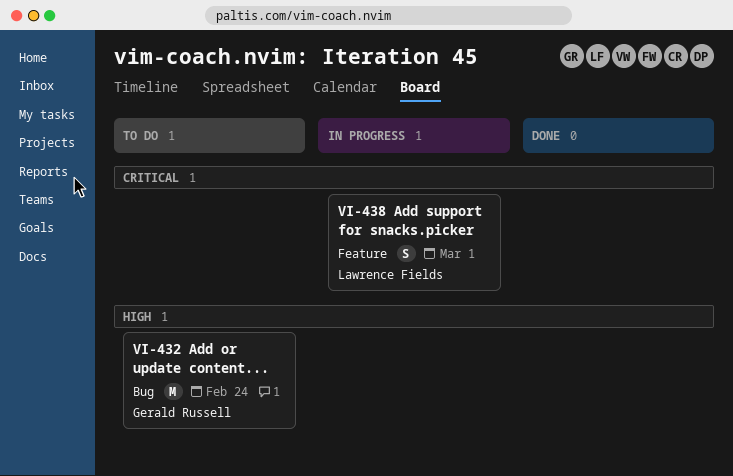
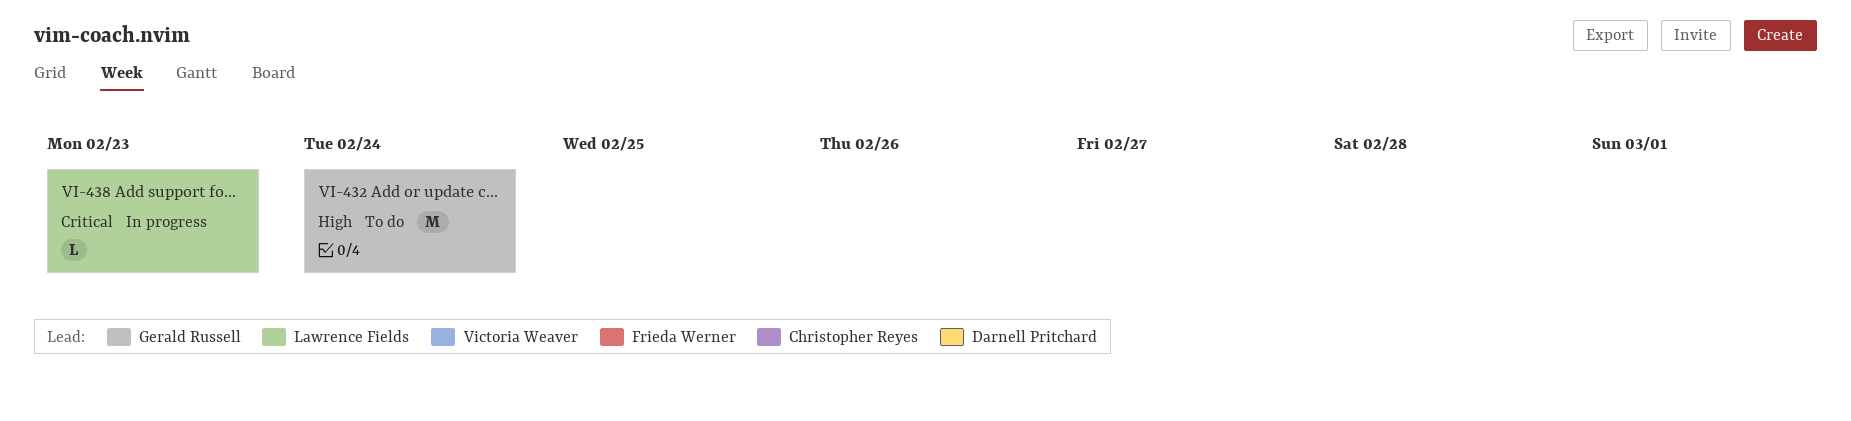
VI-438, estimate: S -> L
VI-438, due: Mar 1 -> Feb 23

